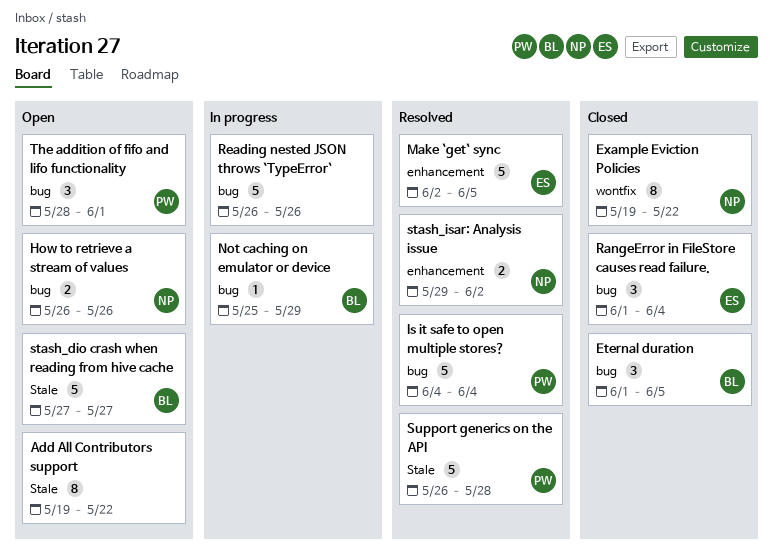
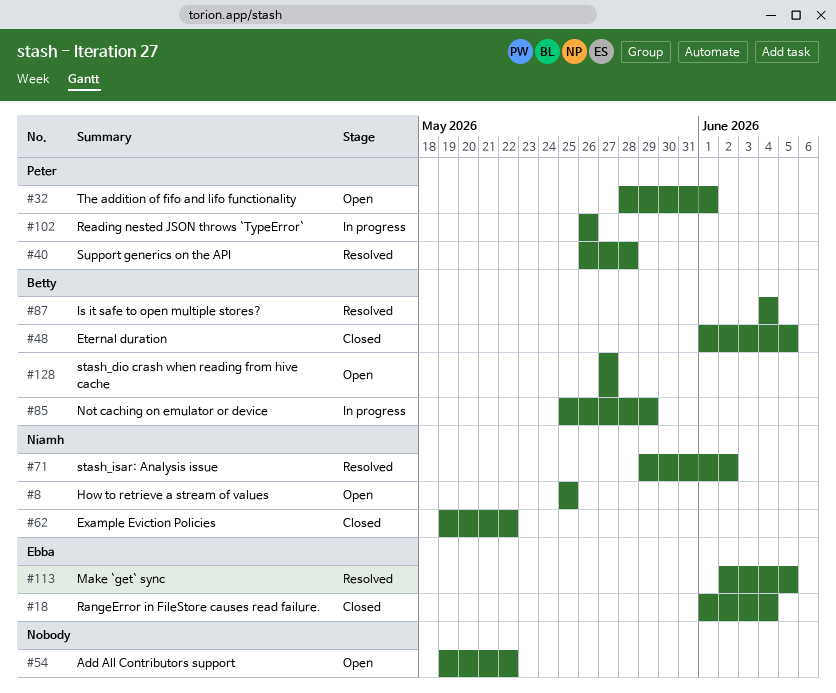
How to retrieve a stream of values, start: May 26 -> May 25
How to retrieve a stream of values, due: May 26 -> May 25
Is it safe to open multiple stores?, owner: Peter -> Betty
Reading nested JSON throws `TypeError`, owner: none -> Peter

